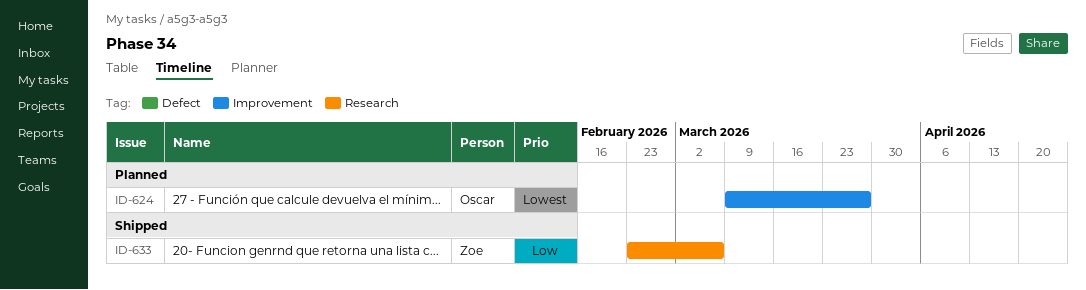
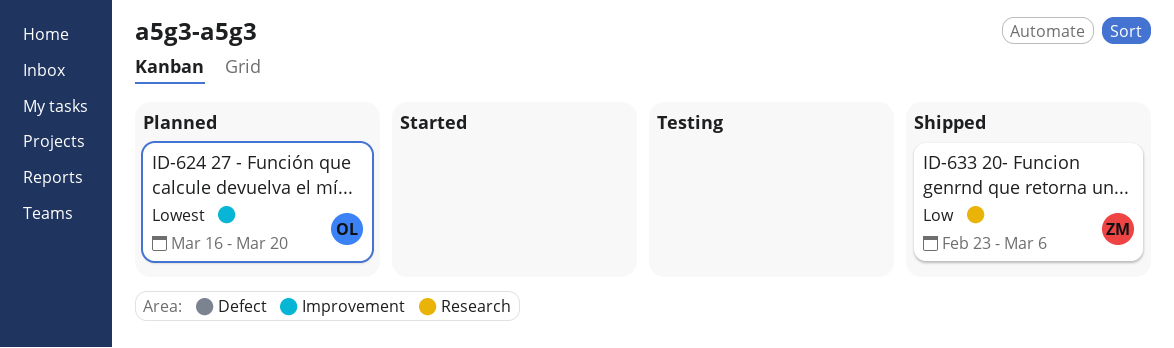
ID-624, start: Mar 9 -> Mar 16
ID-624, due: Mar 27 -> Mar 20

